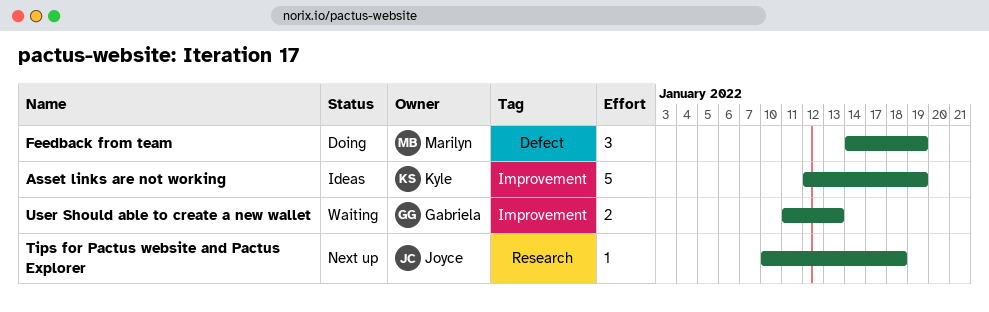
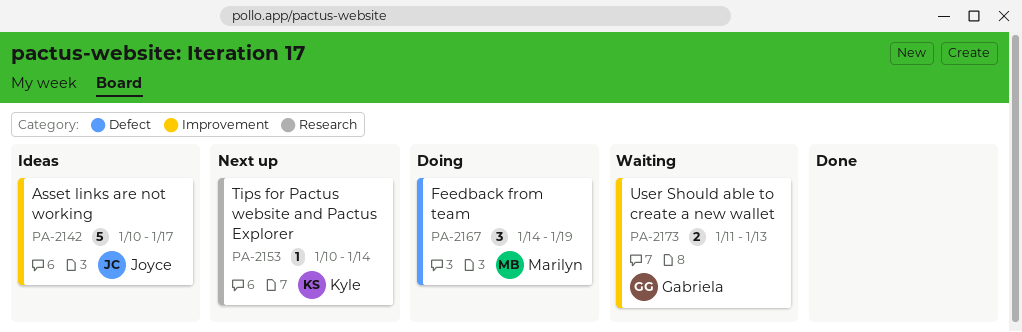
Asset links are not working, owner: Kyle -> Joyce
Asset links are not working, start: Jan 12 -> Jan 10
Asset links are not working, due: Jan 19 -> Jan 17
Tips for Pactus website and Pactus Explorer, owner: Joyce -> Kyle
Tips for Pactus website and Pactus Explorer, due: Jan 18 -> Jan 14

